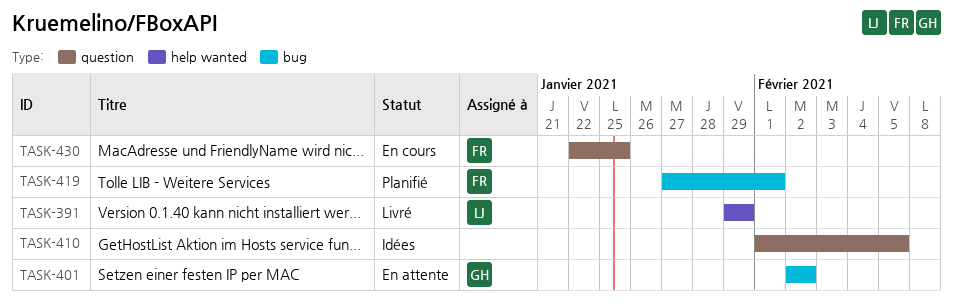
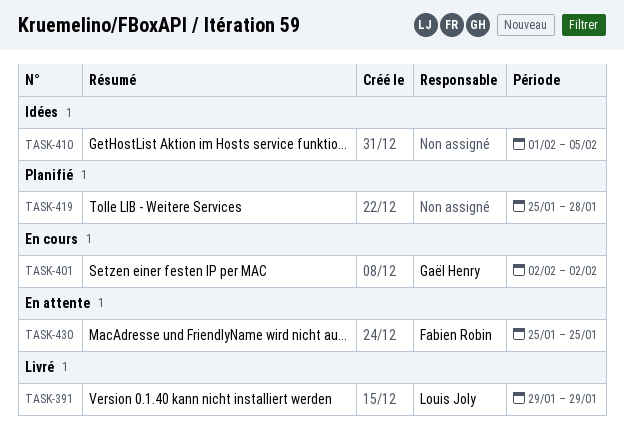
TASK-401, status: En attente -> En cours
TASK-419, owner: Fabien Robin -> none
TASK-419, start: Jan 27 -> Jan 25
TASK-419, due: Feb 1 -> Jan 28
TASK-430, status: En cours -> En attente
TASK-430, start: Jan 22 -> Jan 25

